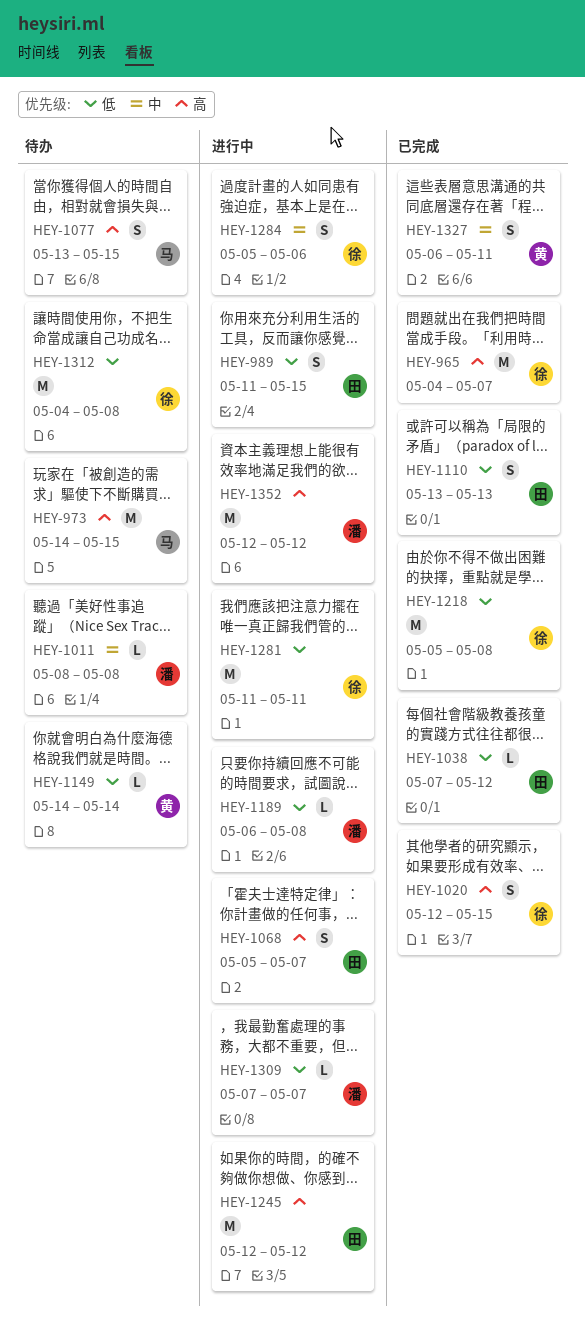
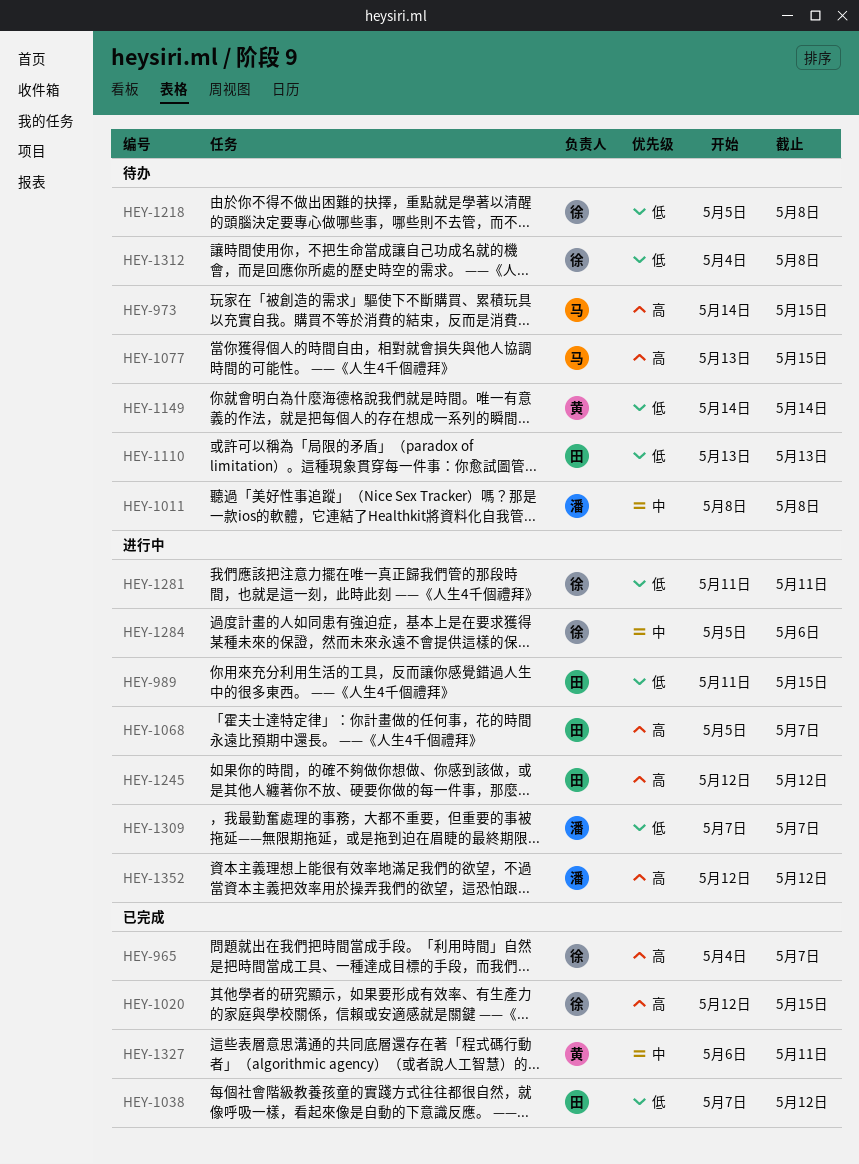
HEY-1110, status: 已完成 -> 待办
HEY-1189: present -> none
HEY-1218, status: 已完成 -> 待办

